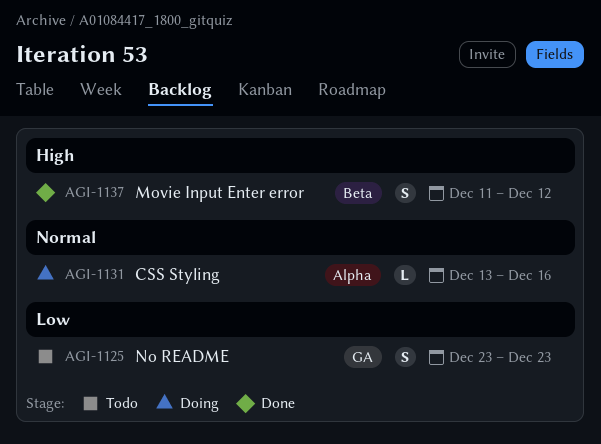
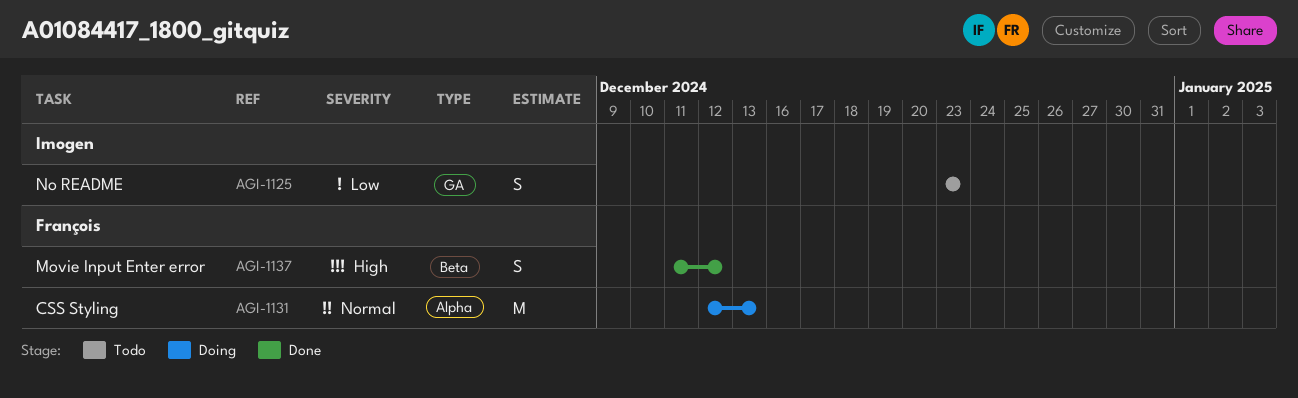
AGI-1131, estimate: L -> M
AGI-1131, start: Dec 13 -> Dec 12
AGI-1131, due: Dec 16 -> Dec 13

